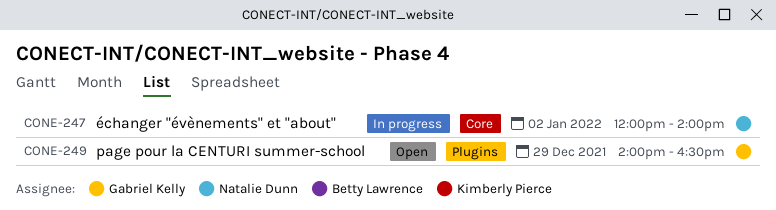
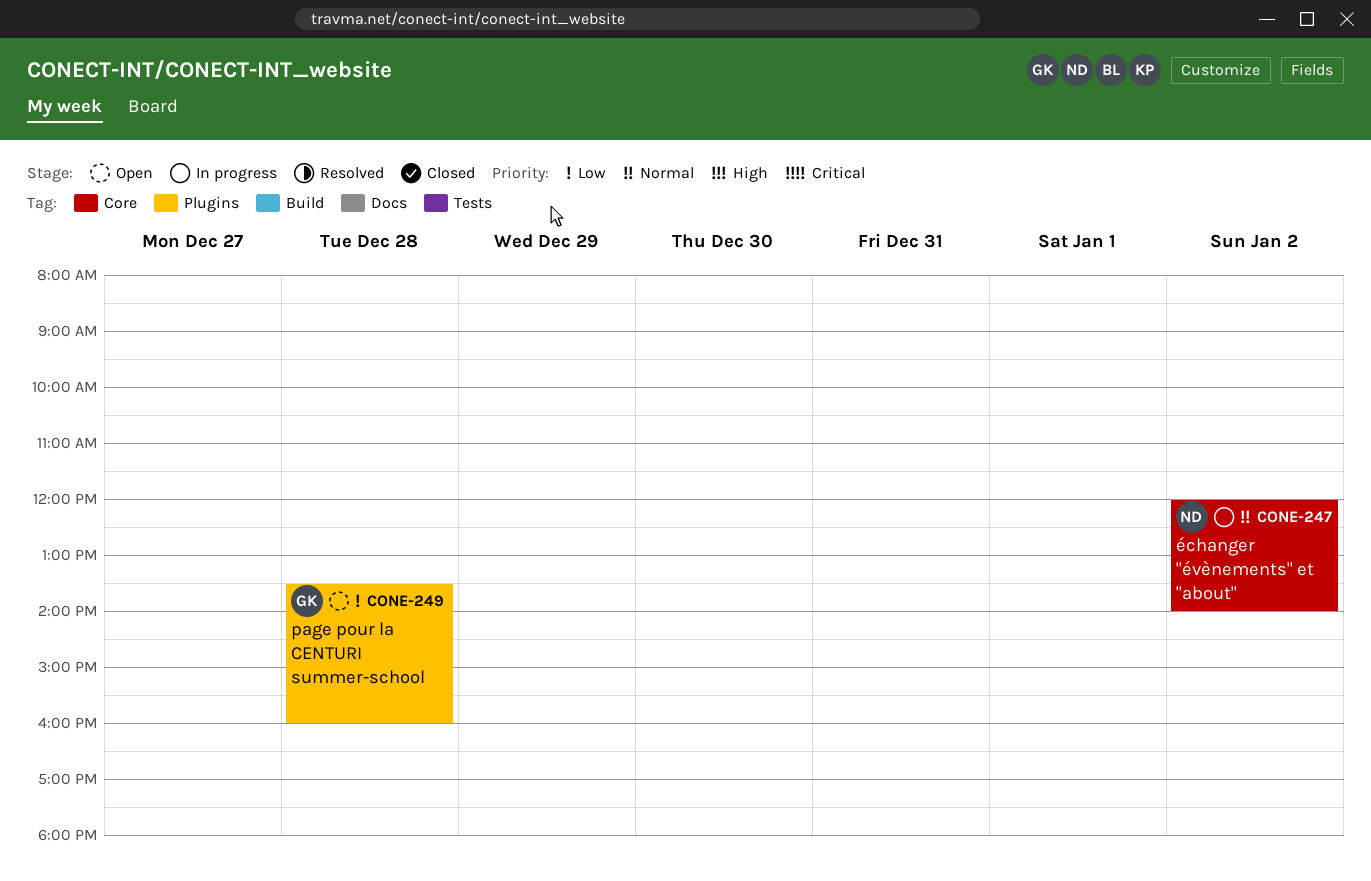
CONE-249, day: Dec 29 -> Dec 28
CONE-249, begins: 14:00 -> 13:30
CONE-249, ends: 16:30 -> 16:00

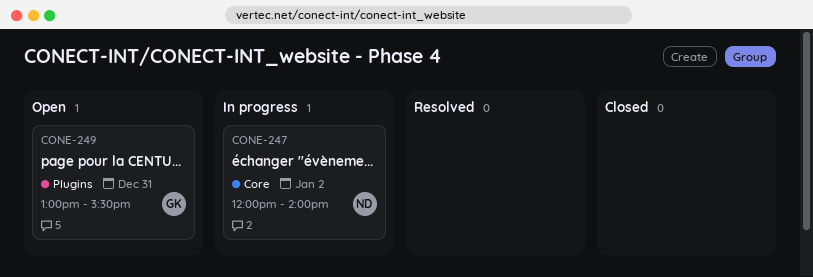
CONE-249, day: Dec 28 -> Dec 31
CONE-249, begins: 13:30 -> 13:00
CONE-249, ends: 16:00 -> 15:30

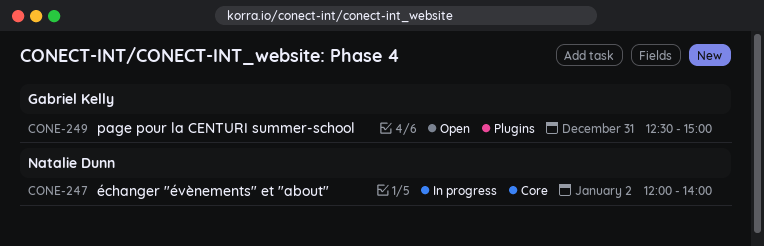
CONE-249, begins: 13:00 -> 12:30
CONE-249, ends: 15:30 -> 15:00

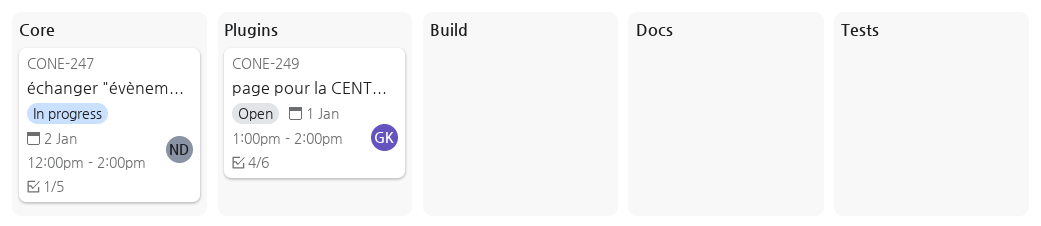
CONE-249, day: Dec 31 -> Jan 1
CONE-249, begins: 12:30 -> 13:00
CONE-249, ends: 15:00 -> 14:00

